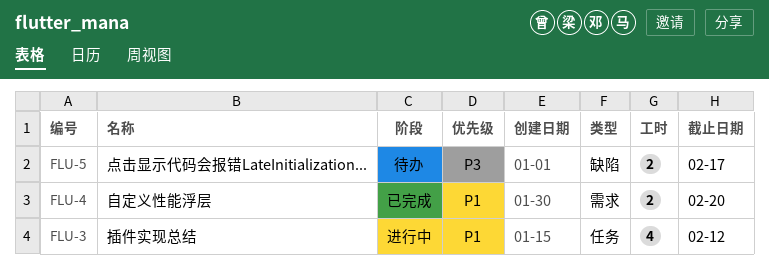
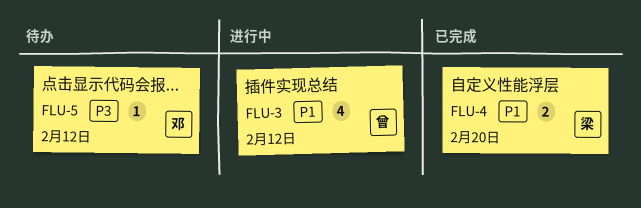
FLU-5, estimate: 2 -> 1
FLU-5, due: Feb 17 -> Feb 12

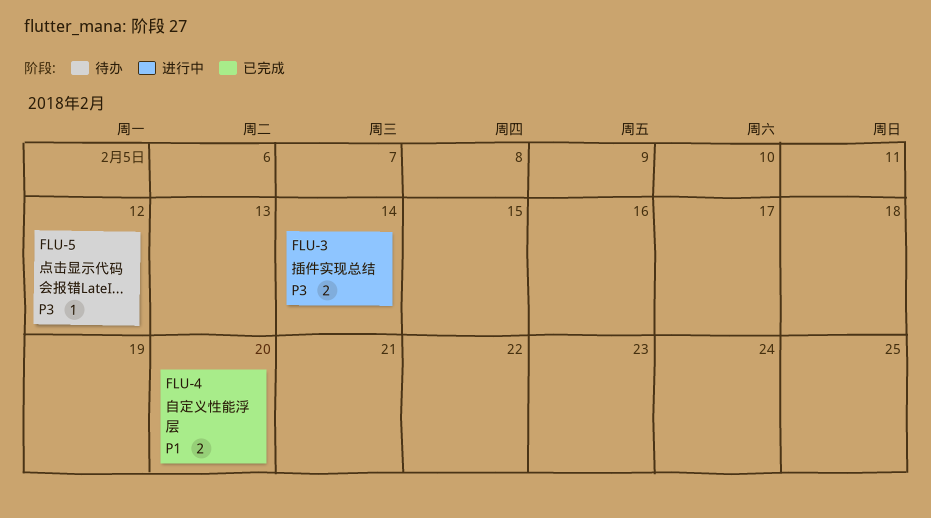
FLU-3, priority: P1 -> P3
FLU-3, estimate: 4 -> 2
FLU-3, due: Feb 12 -> Feb 14

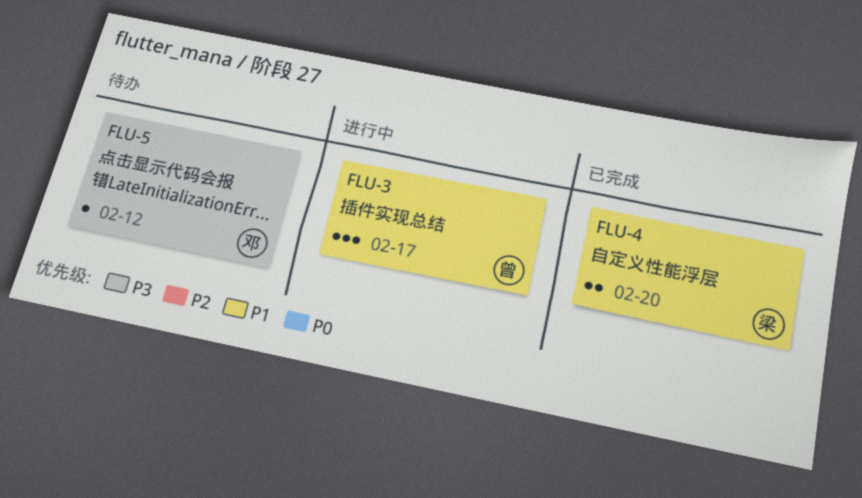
FLU-3, priority: P3 -> P1
FLU-3, estimate: 2 -> 3
FLU-3, due: Feb 14 -> Feb 17

